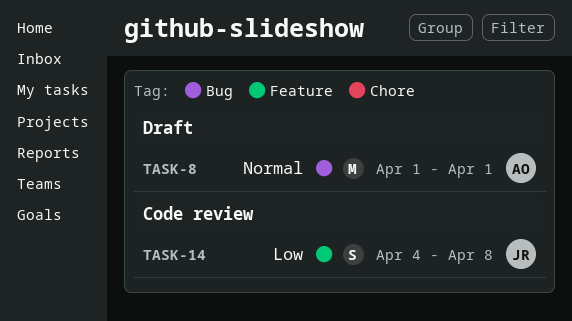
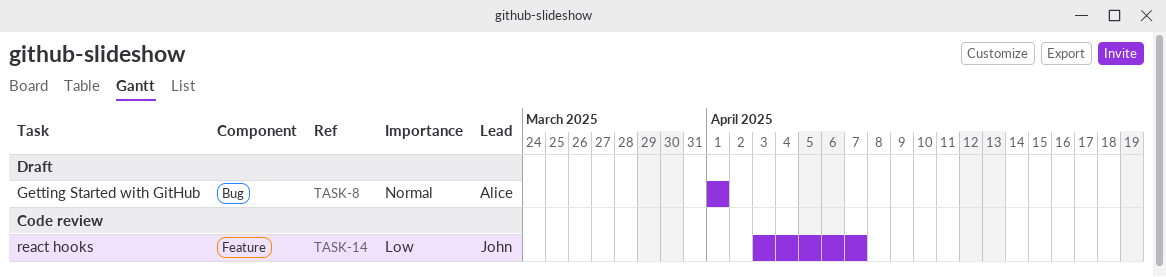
TASK-14, start: Apr 4 -> Apr 3
TASK-14, due: Apr 8 -> Apr 7

